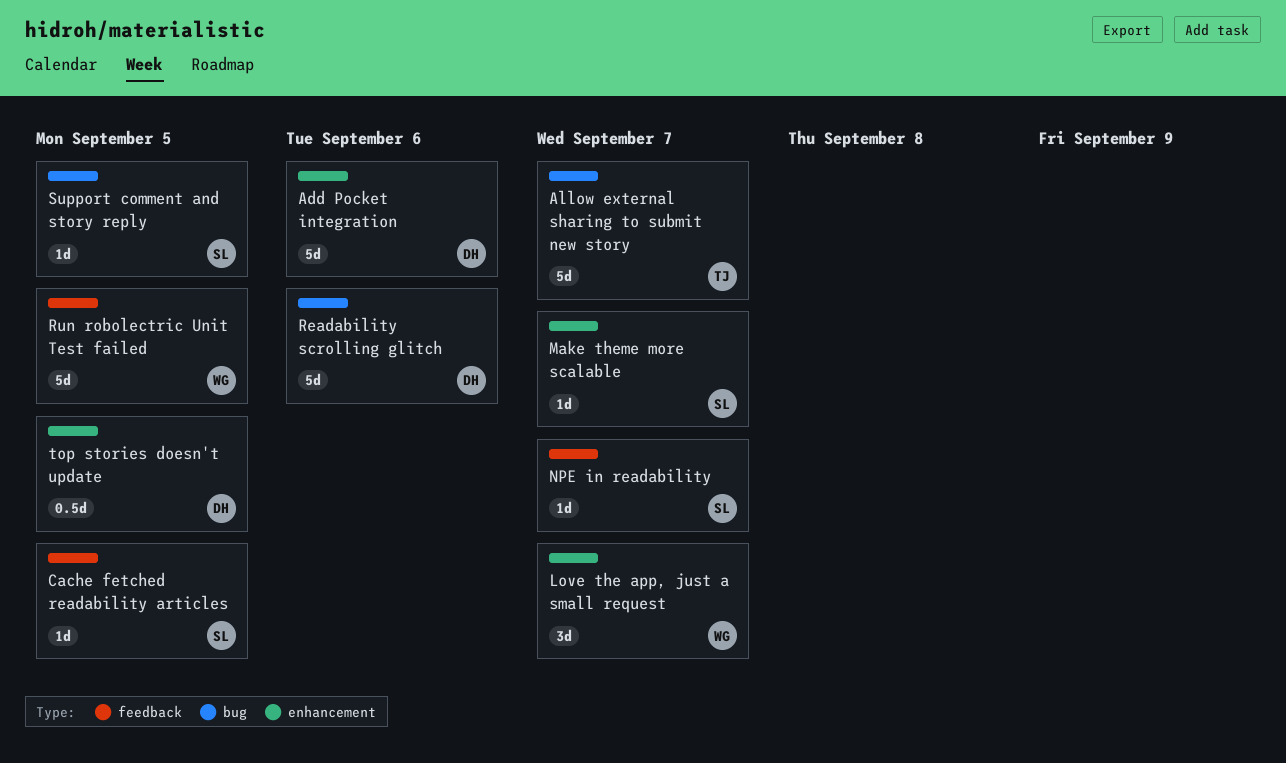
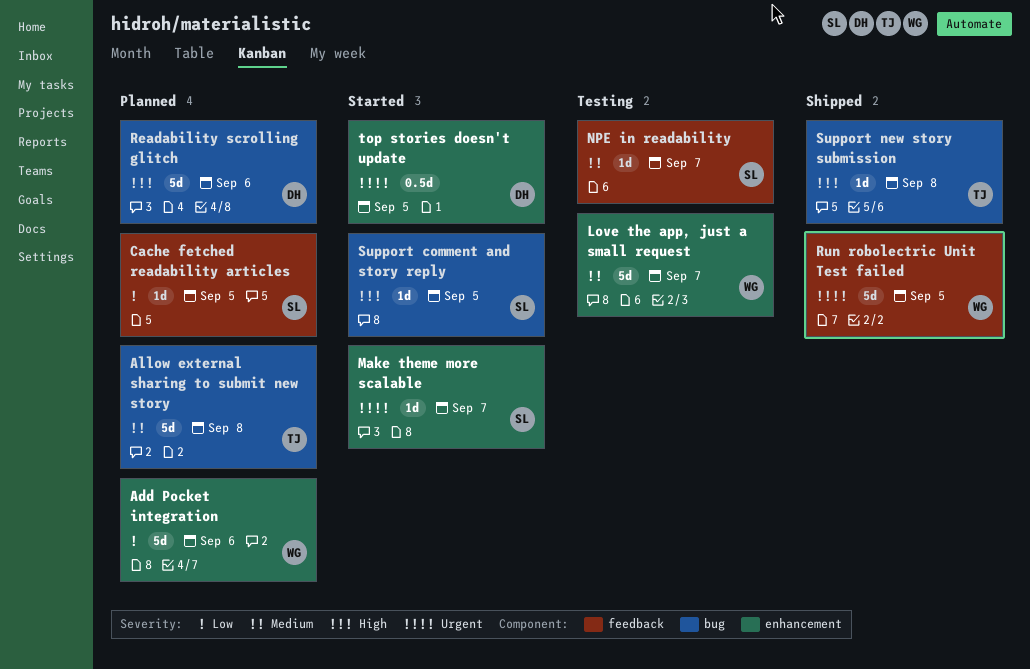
Add Pocket integration, owner: DH -> WG
Allow external sharing to submit new story, due: Sep 7 -> Sep 8
Love the app, just a small request, estimate: 3d -> 5d
Support new story submission: none -> present

